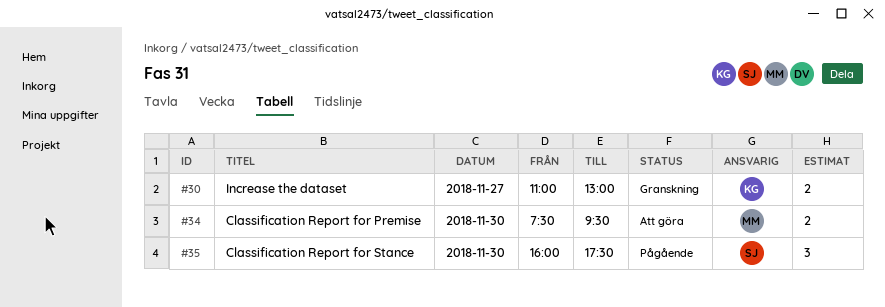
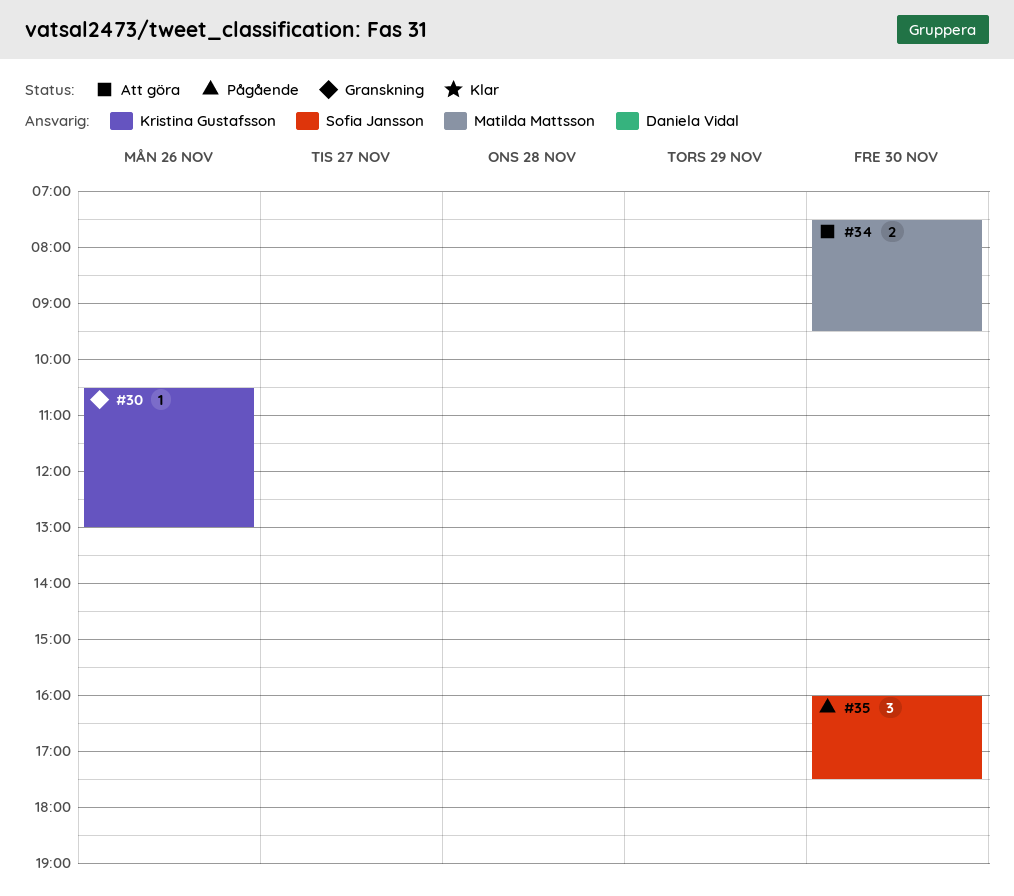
#30, estimate: 2 -> 1
#30, day: Nov 27 -> Nov 26
#30, begins: 11:00 -> 10:30

